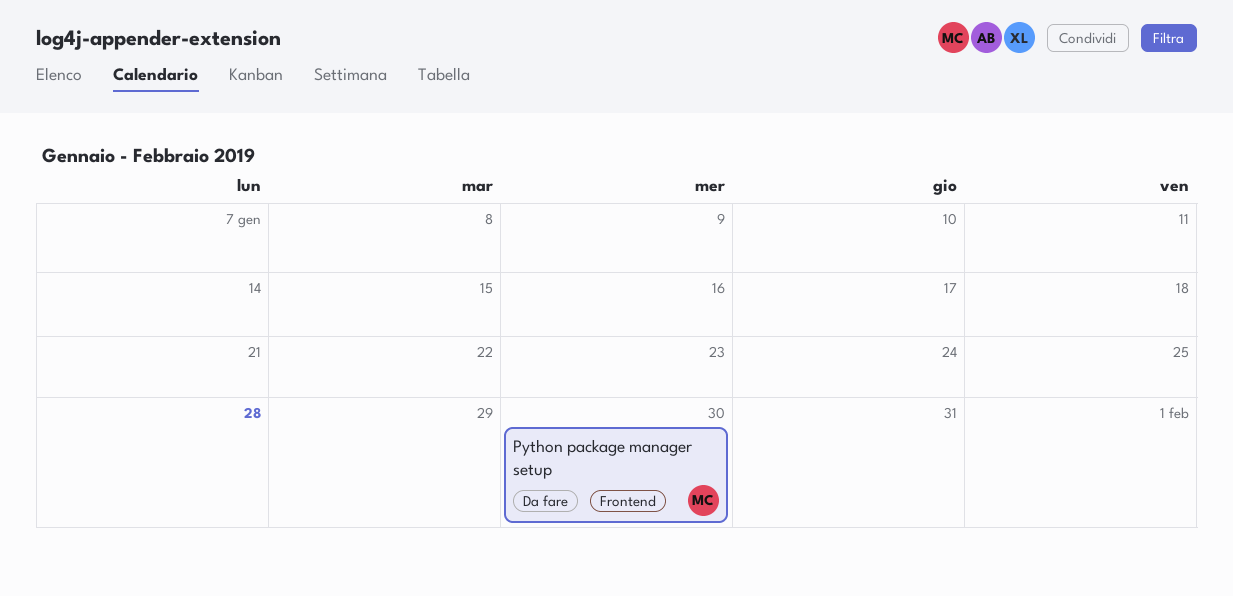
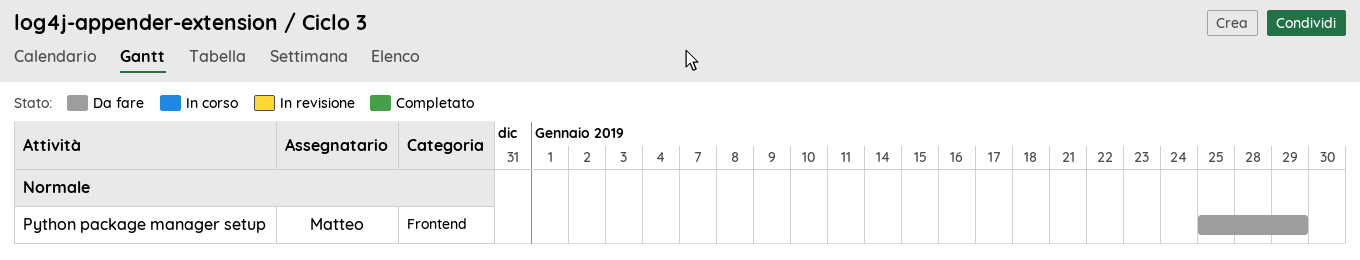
Python package manager setup, due: Jan 30 -> Jan 29

